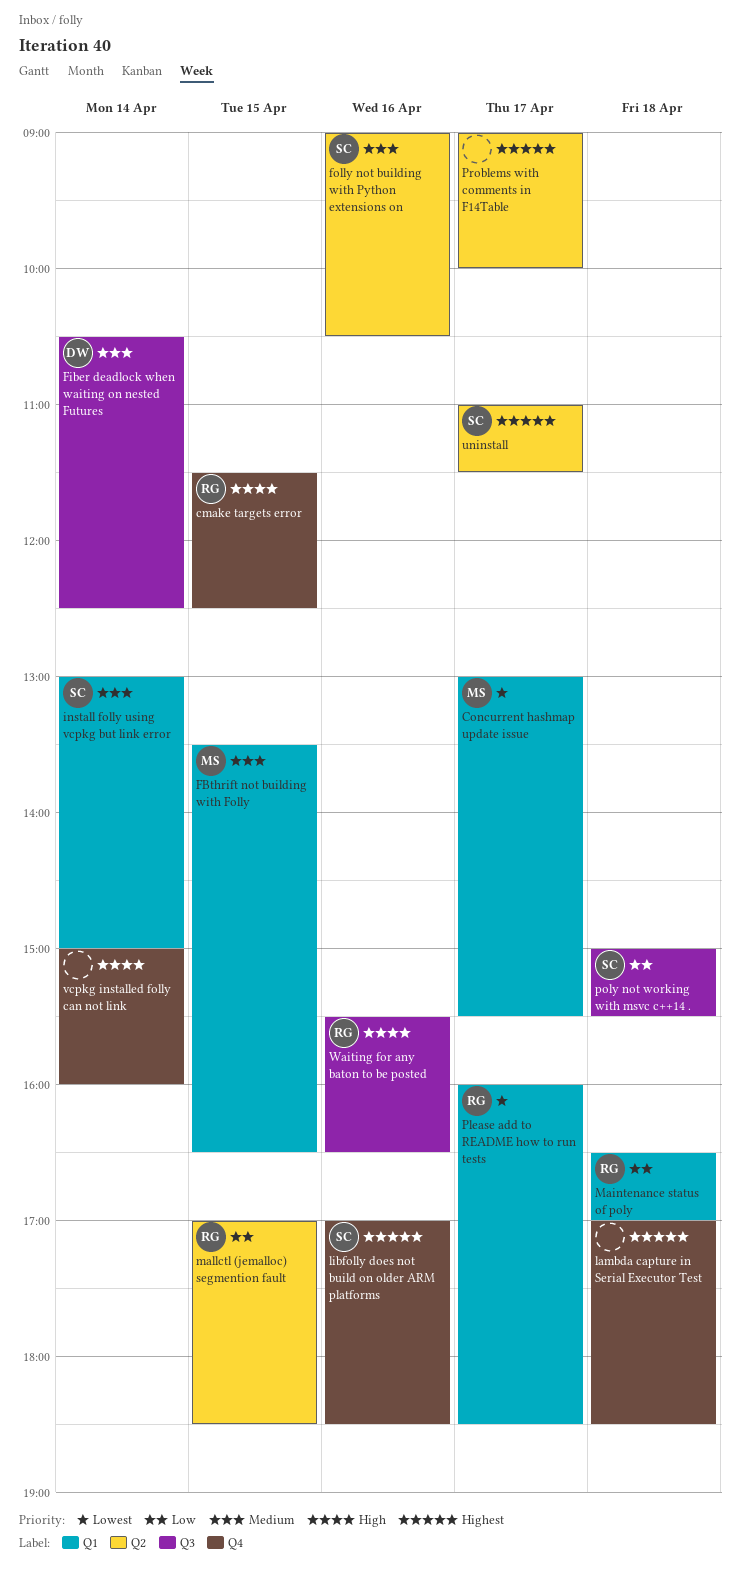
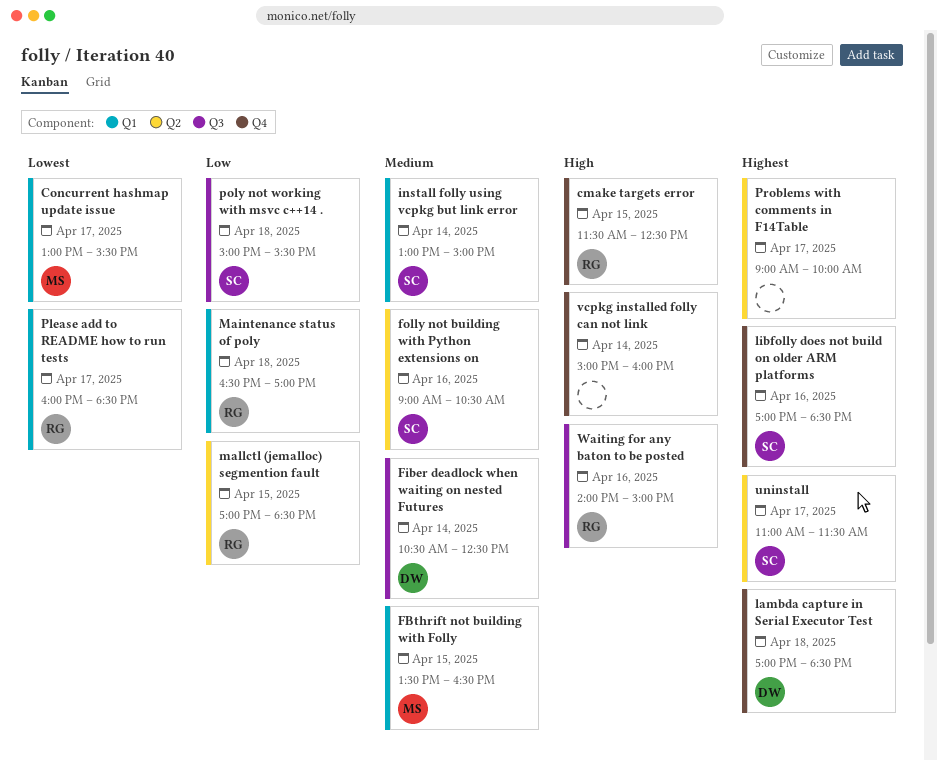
lambda capture in Serial Executor Test, owner: none -> DW
Waiting for any baton to be posted, begins: 15:30 -> 14:00
Waiting for any baton to be posted, ends: 16:30 -> 15:00

